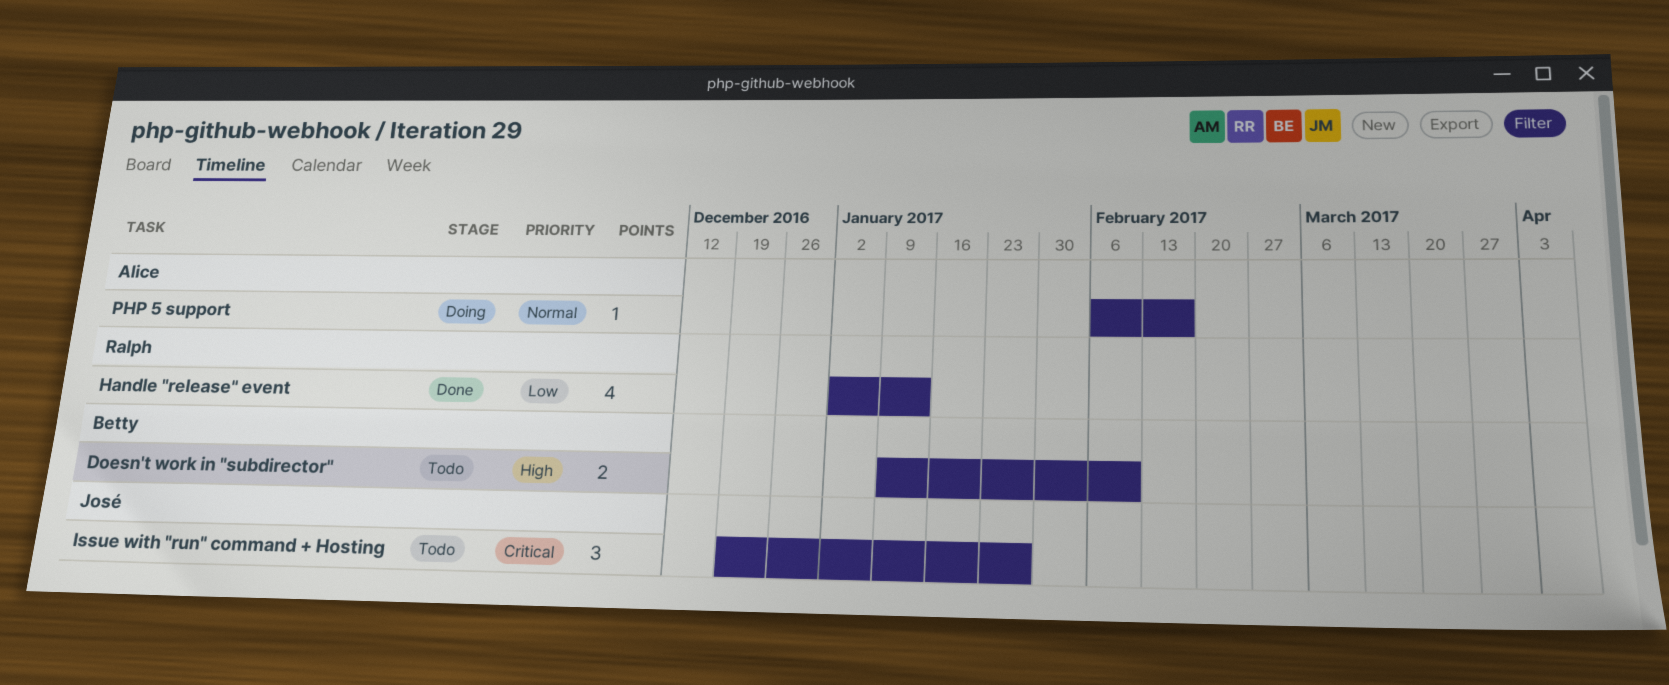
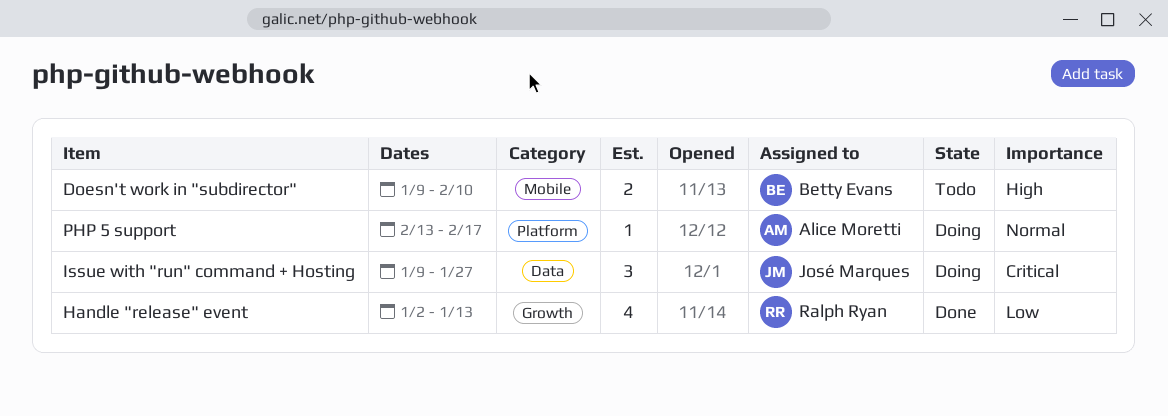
Issue with "run" command + Hosting, status: Todo -> Doing
Issue with "run" command + Hosting, start: Dec 19 -> Jan 9
PHP 5 support, start: Feb 6 -> Feb 13

